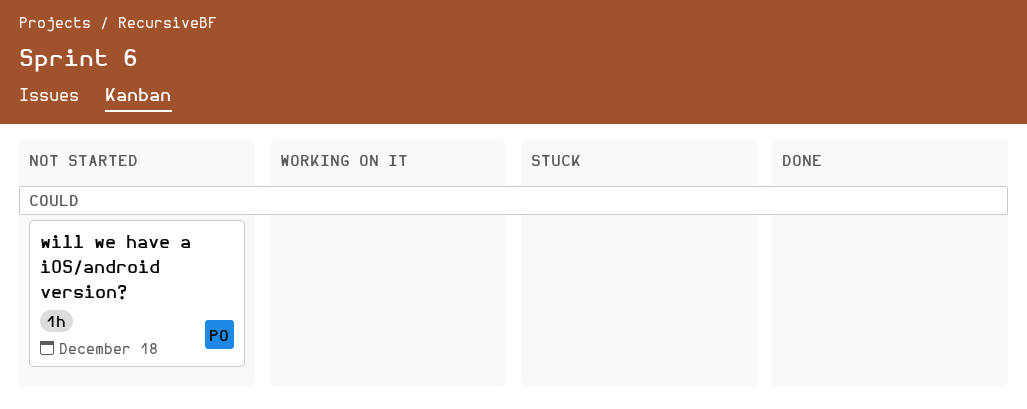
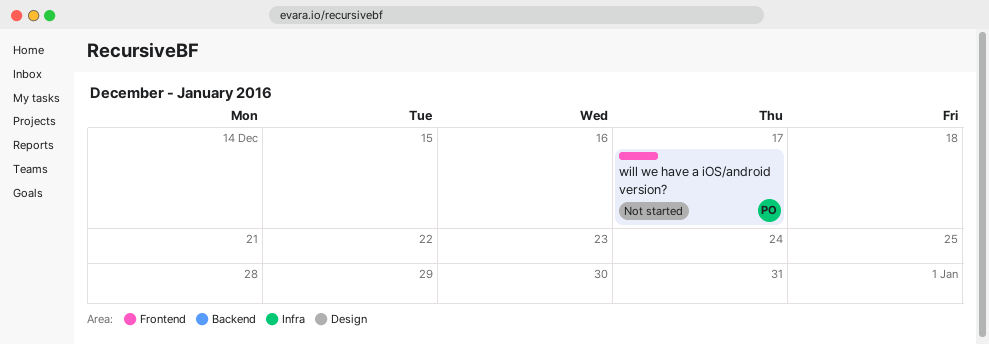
will we have a iOS/android version?, due: Dec 18 -> Dec 17

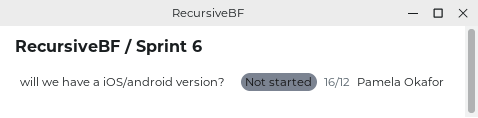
will we have a iOS/android version?, due: Dec 17 -> Dec 16

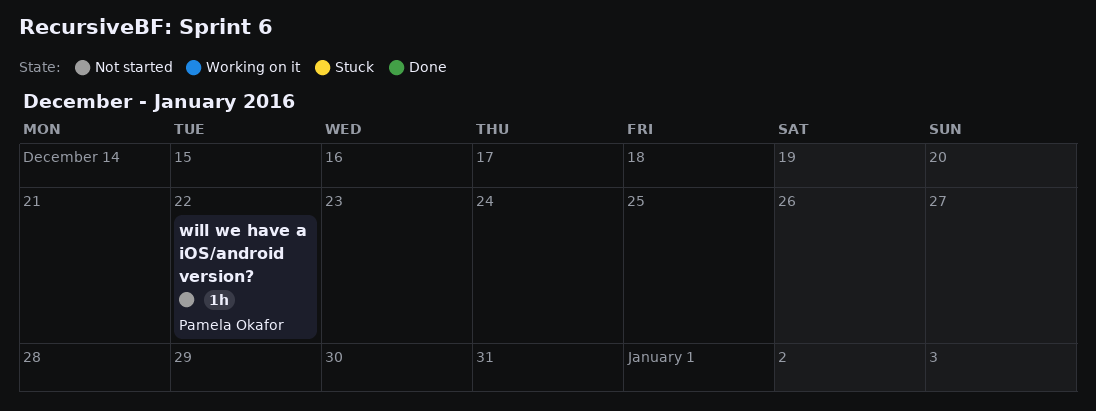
will we have a iOS/android version?, due: Dec 16 -> Dec 22

